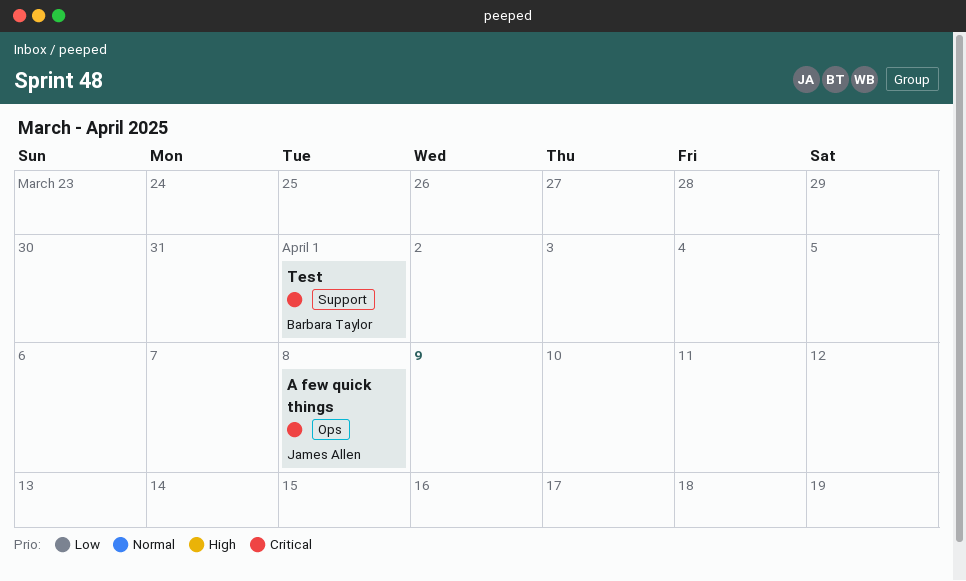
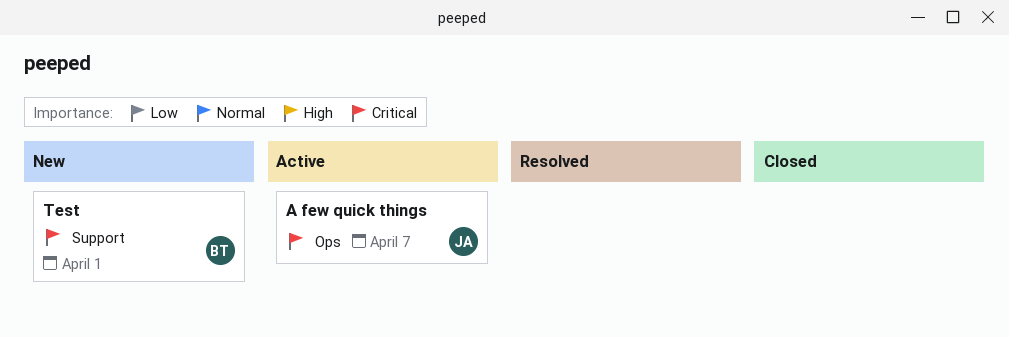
A few quick things, due: Apr 8 -> Apr 7

